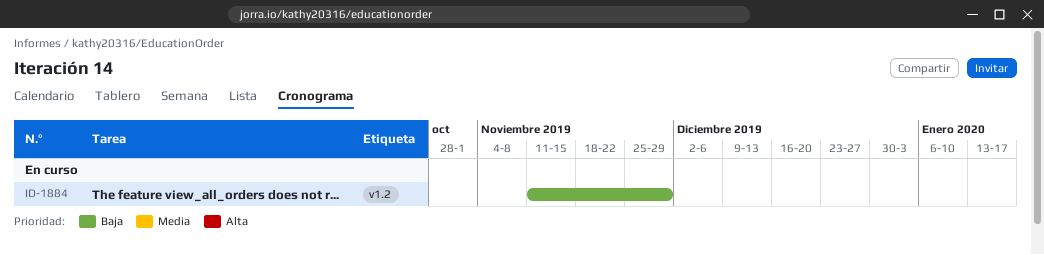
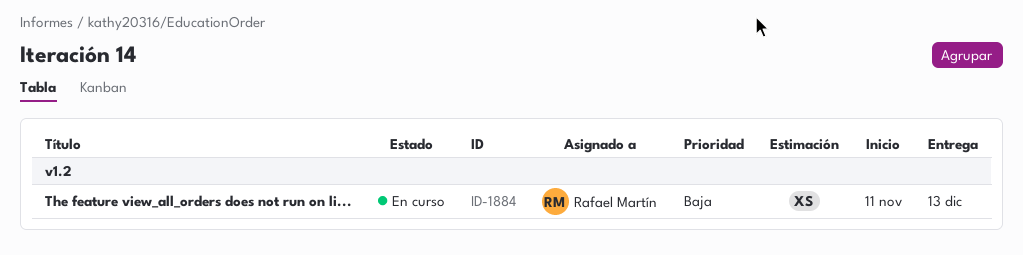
ID-1884, due: Nov 29 -> Dec 13

